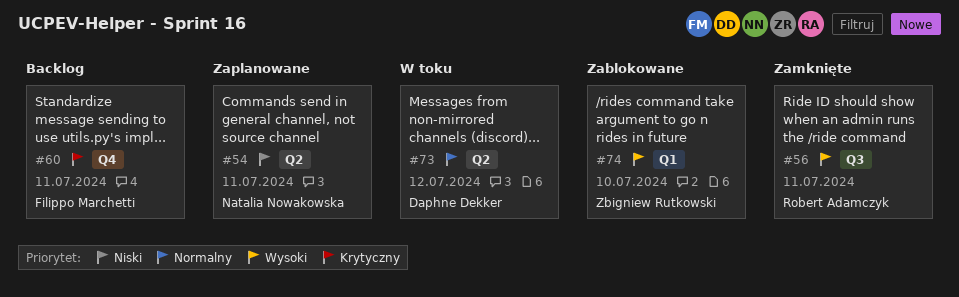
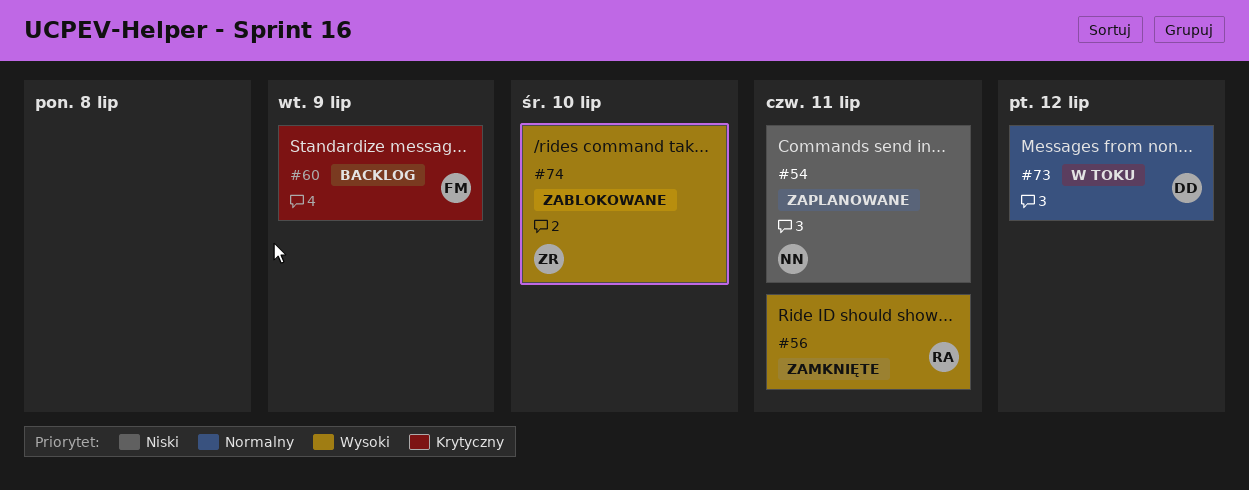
#60, due: Jul 11 -> Jul 9

